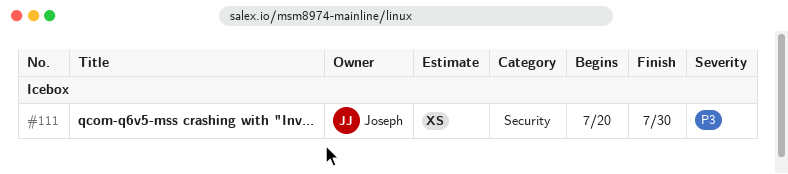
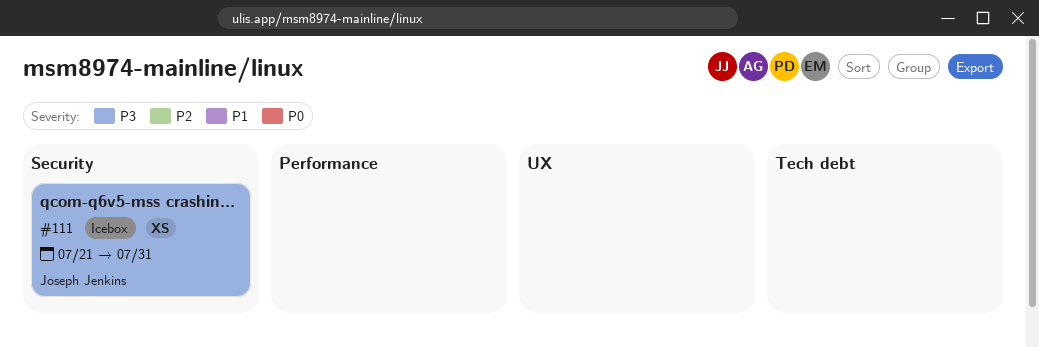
#111, start: Jul 20 -> Jul 21
#111, due: Jul 30 -> Jul 31

